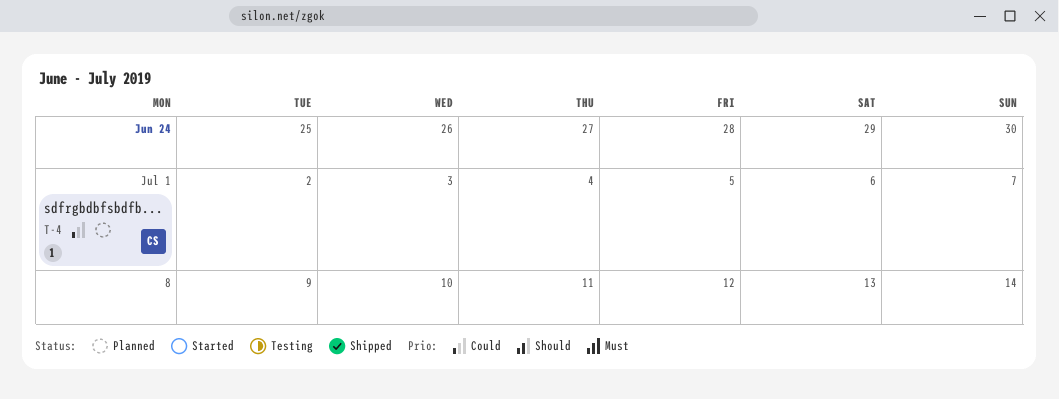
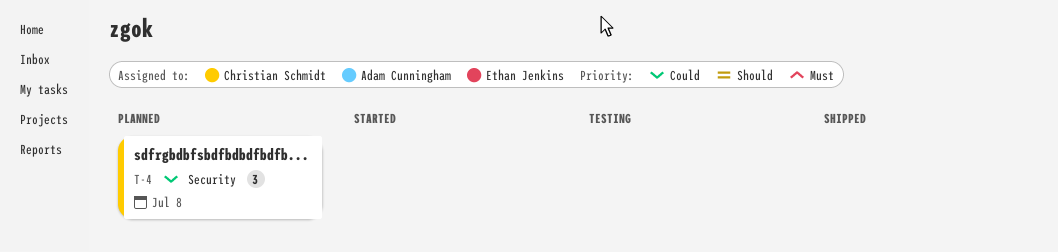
T-4, estimate: 1 -> 3
T-4, due: Jul 1 -> Jul 8

